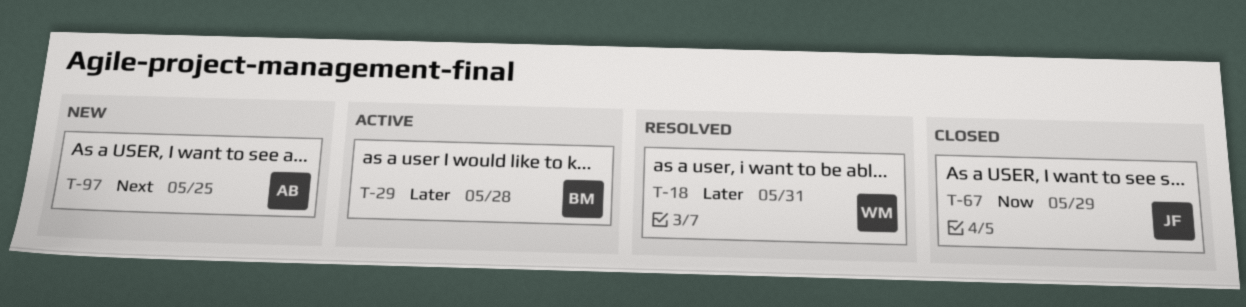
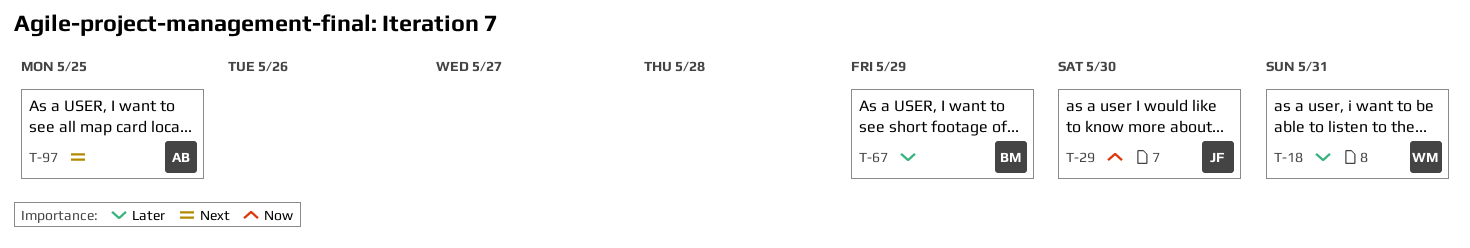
T-29, owner: BM -> JF
T-29, priority: Later -> Now
T-29, due: May 28 -> May 30
T-67, owner: JF -> BM
T-67, priority: Now -> Later

